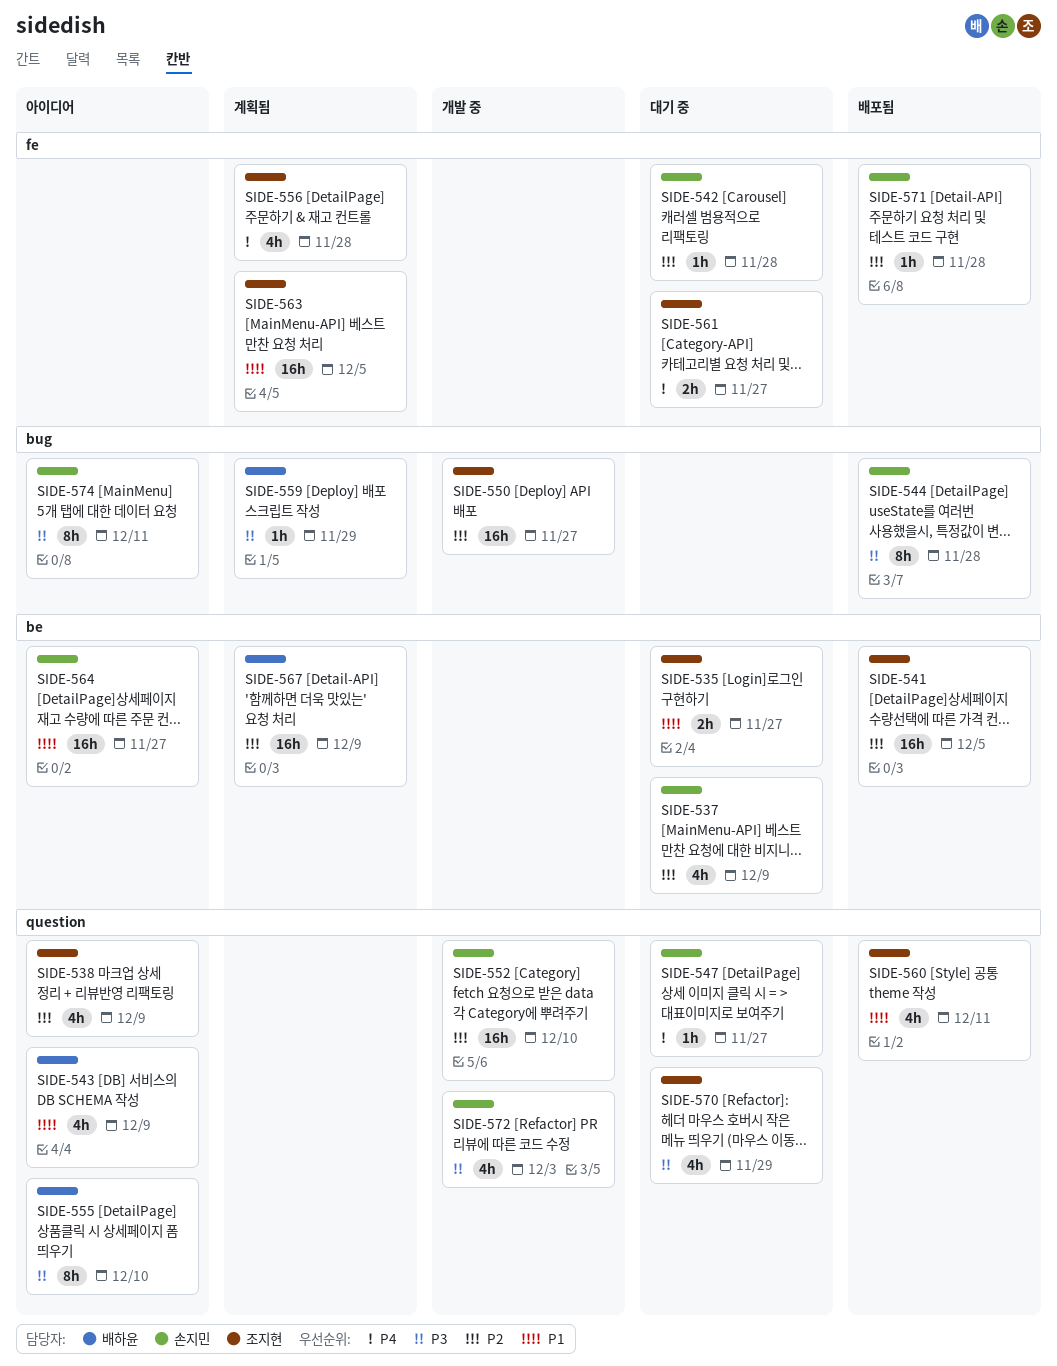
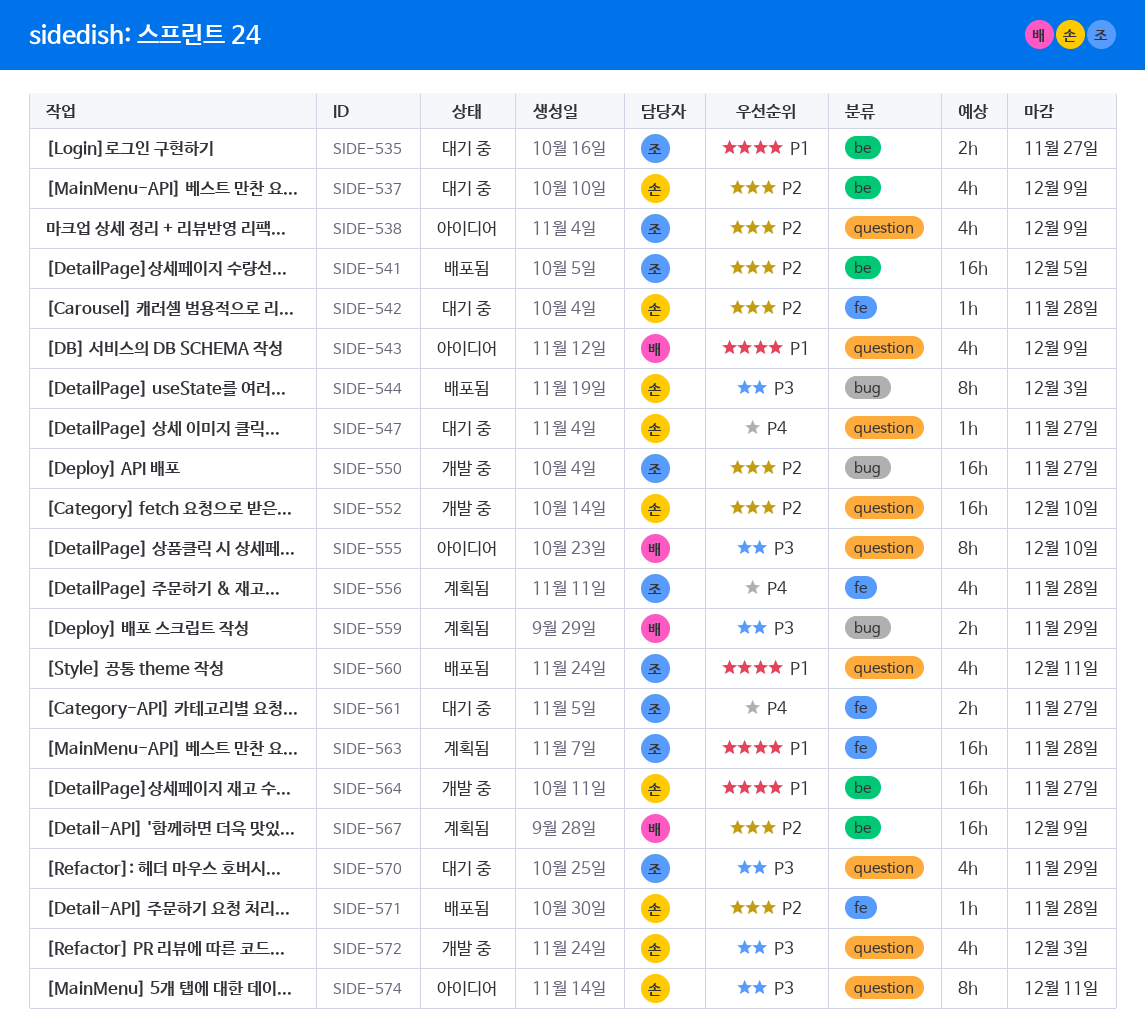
SIDE-544, due: Nov 28 -> Dec 3
SIDE-559, estimate: 1h -> 2h
SIDE-563, due: Dec 5 -> Nov 28
SIDE-564, status: 아이디어 -> 개발 중
SIDE-574, label: bug -> question

